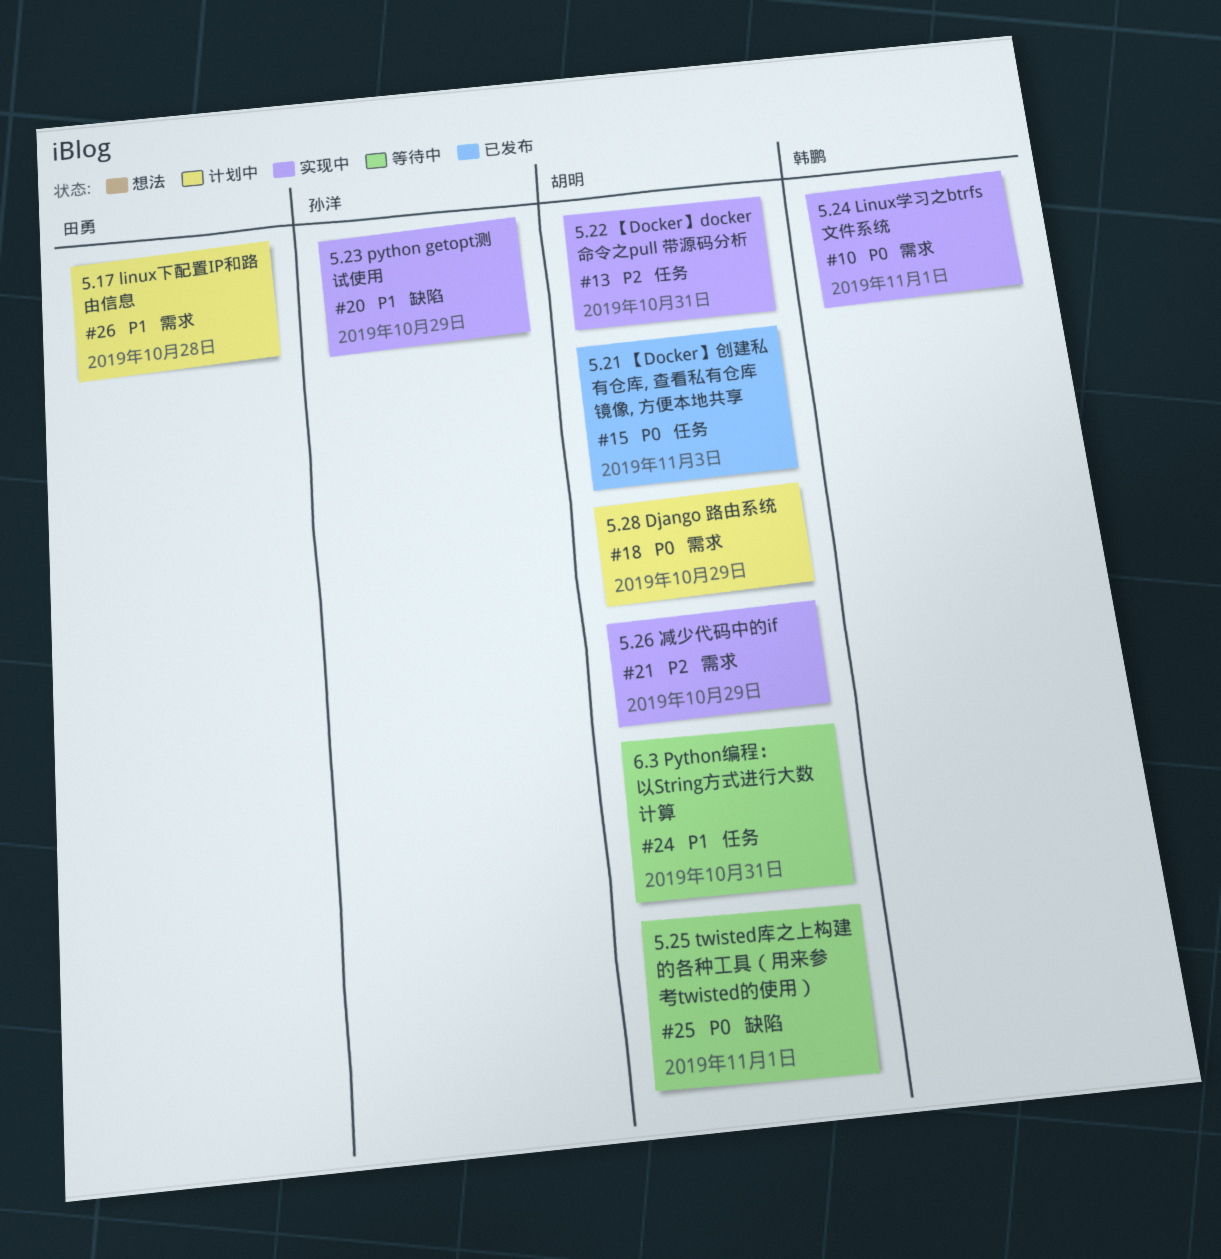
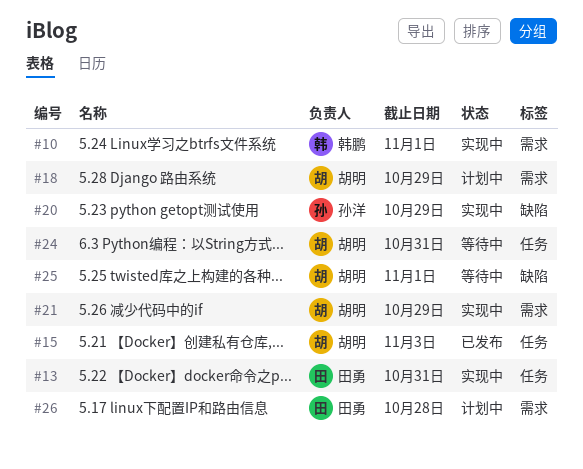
#13, owner: 胡明 -> 田勇

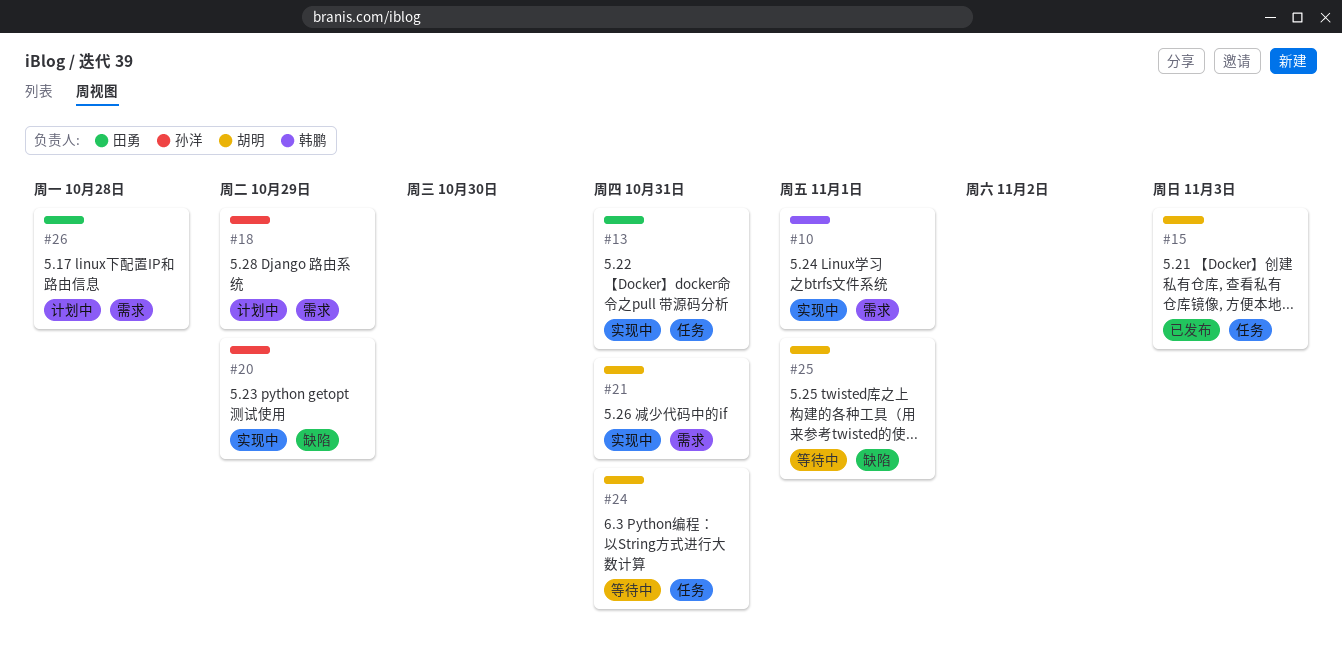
#18, owner: 胡明 -> 孙洋
#21, due: Oct 29 -> Oct 31

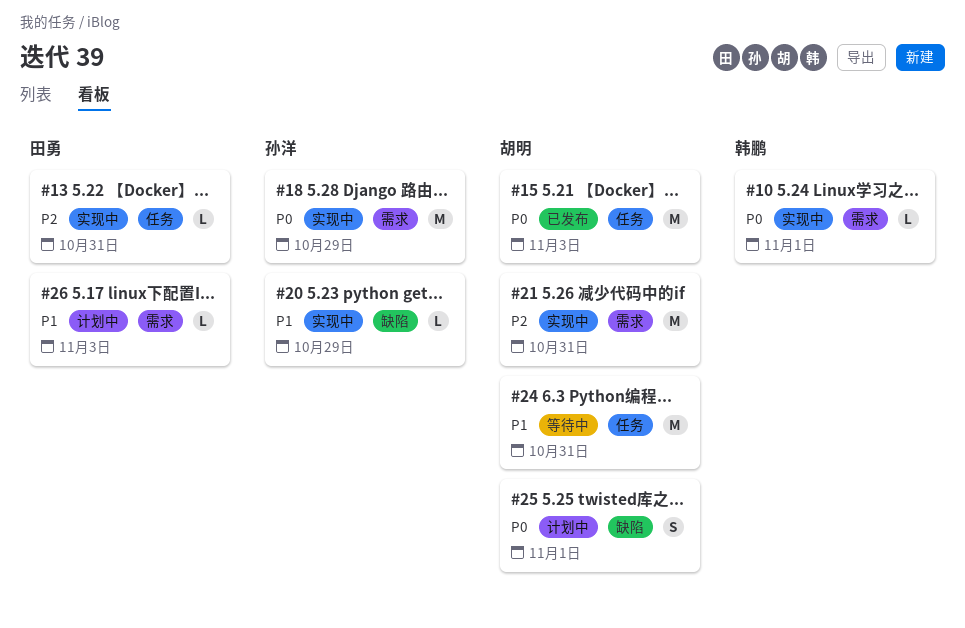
#18, status: 计划中 -> 实现中
#25, status: 等待中 -> 计划中
#26, due: Oct 28 -> Nov 3

